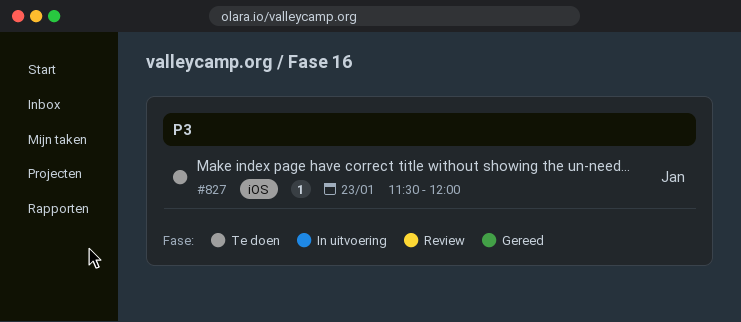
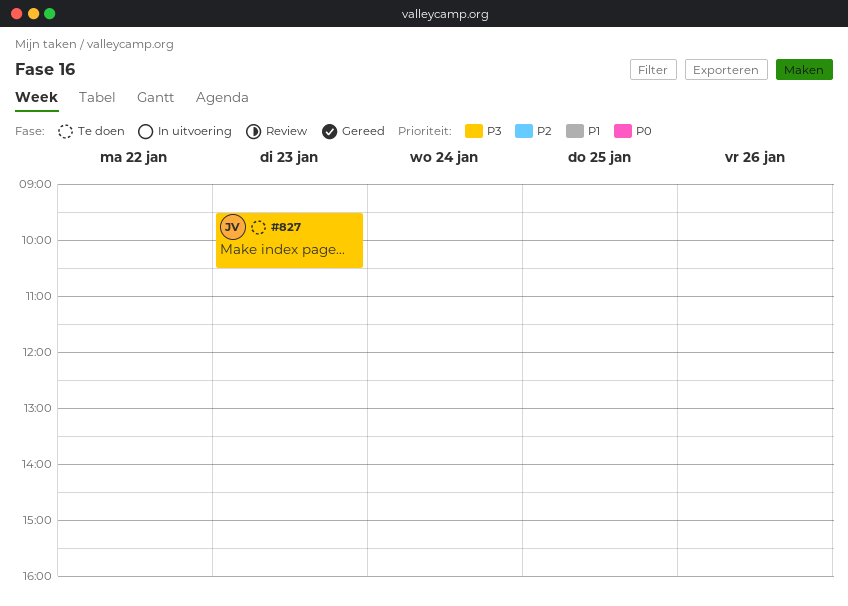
#827, begins: 11:30 -> 09:30
#827, ends: 12:00 -> 10:30

